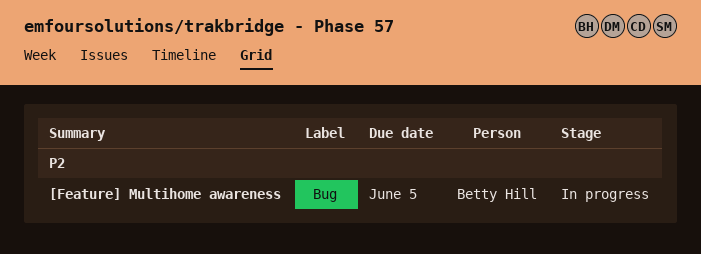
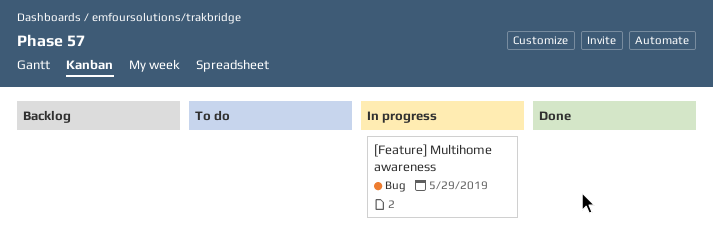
[Feature] Multihome awareness, due: Jun 5 -> May 29

